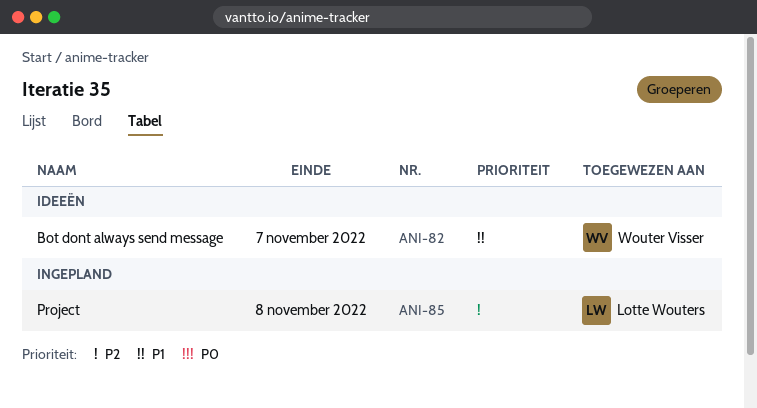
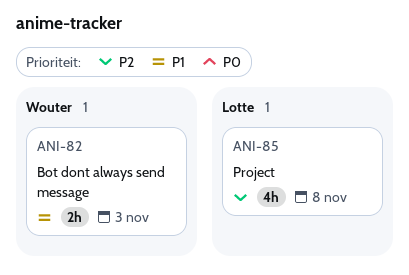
ANI-82, due: Nov 7 -> Nov 3

